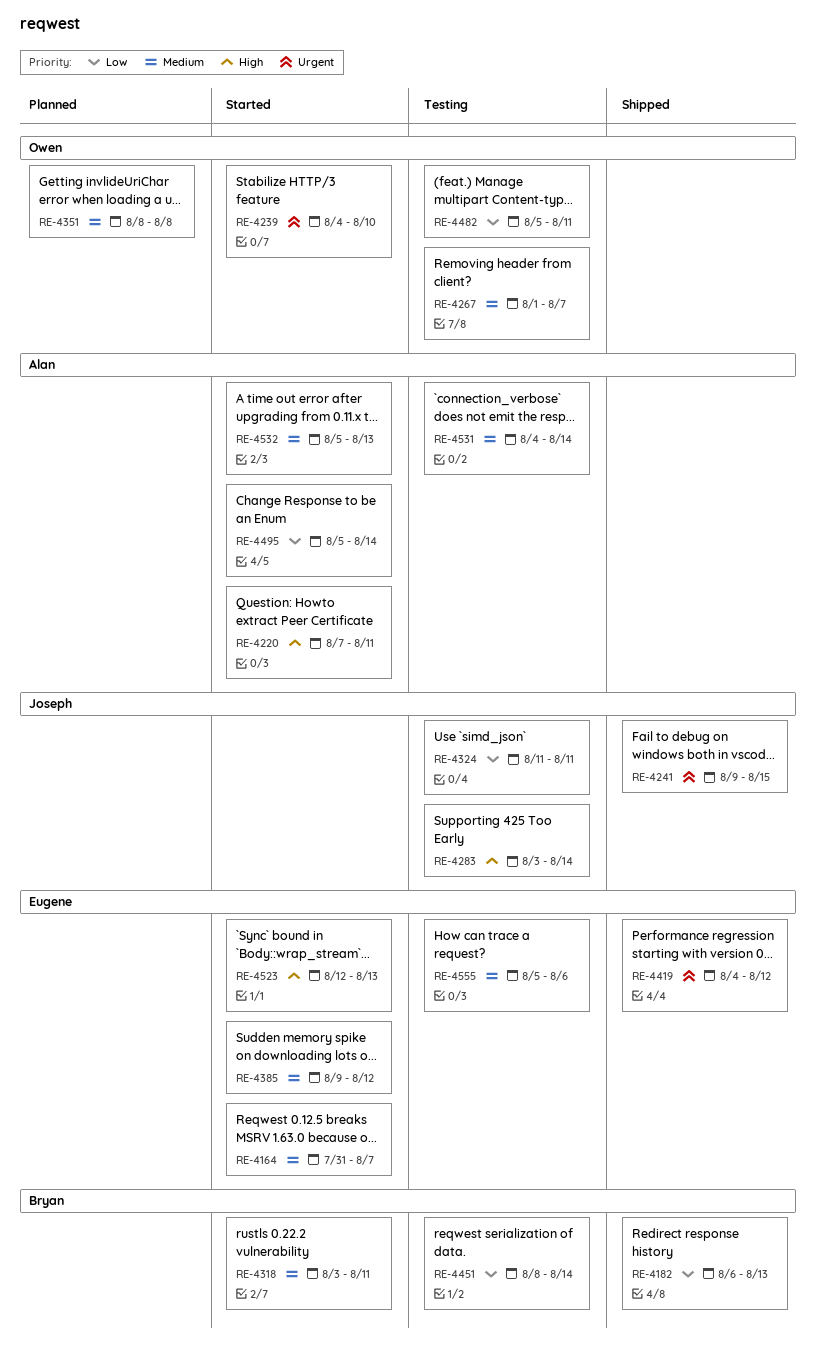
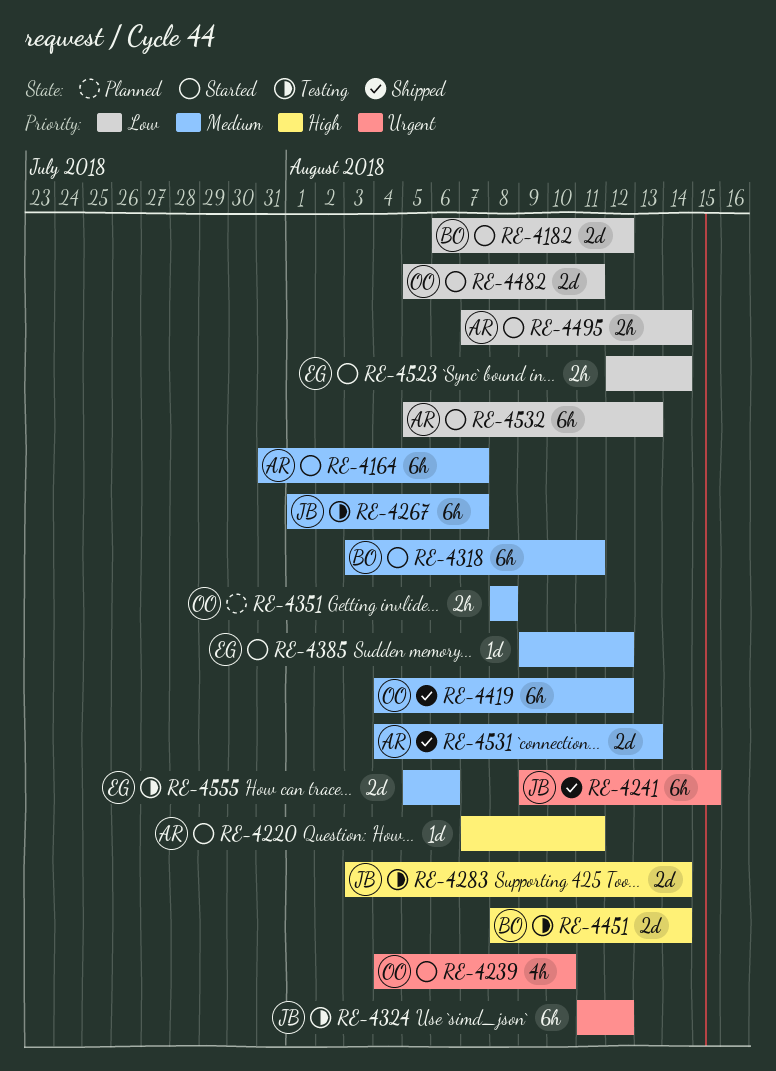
RE-4164, owner: Eugene -> Alan
RE-4182, status: Shipped -> Started
RE-4182, due: Aug 13 -> Aug 12
RE-4267, owner: Owen -> Joseph
RE-4324, priority: Low -> Urgent
RE-4324, due: Aug 11 -> Aug 12
RE-4419, owner: Eugene -> Owen
RE-4419, priority: Urgent -> Medium
RE-4451, priority: Low -> High
RE-4482, status: Testing -> Started
RE-4495, start: Aug 5 -> Aug 7
RE-4523, priority: High -> Low
RE-4523, due: Aug 13 -> Aug 14
RE-4531, status: Testing -> Shipped
RE-4531, due: Aug 14 -> Aug 13
RE-4532, priority: Medium -> Low

